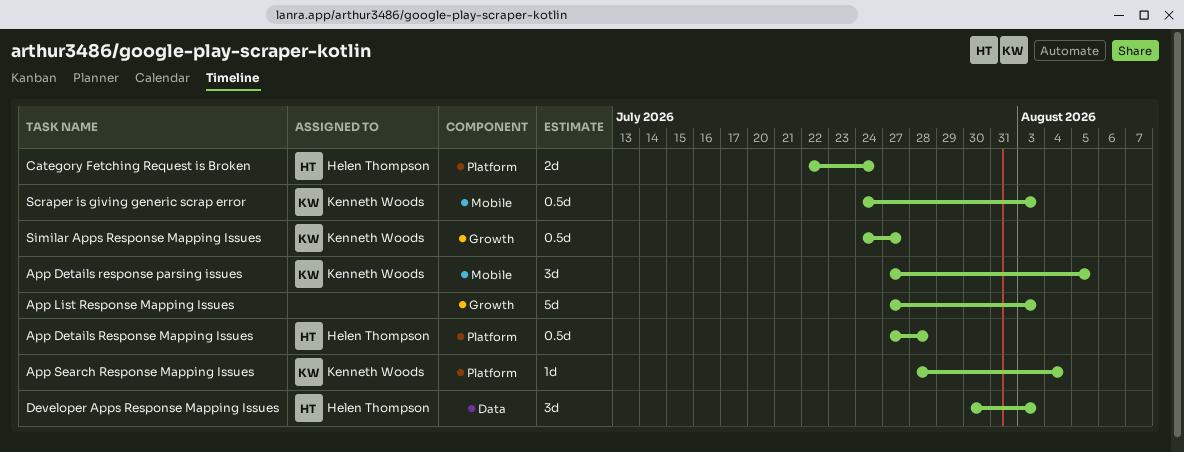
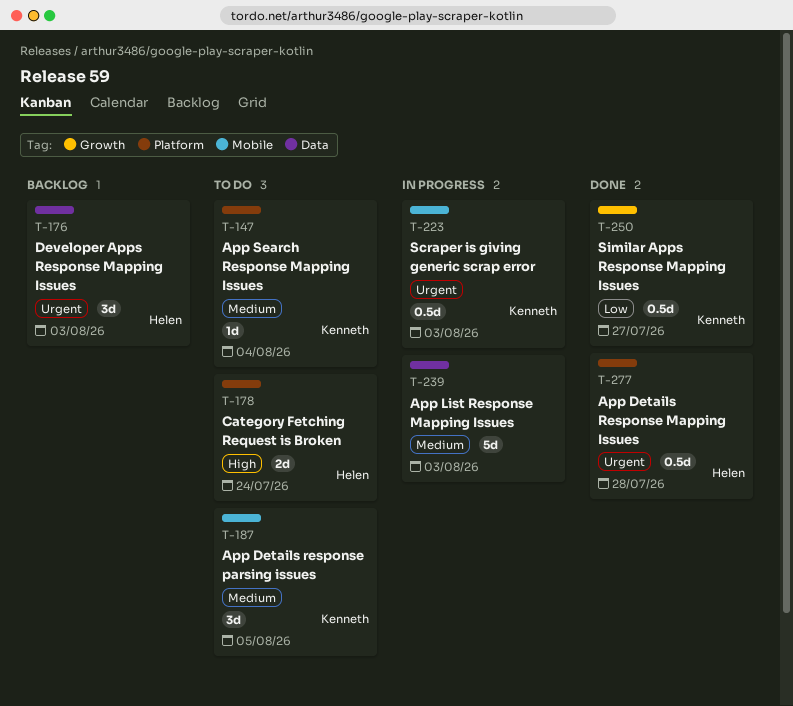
App List Response Mapping Issues, label: Growth -> Data

